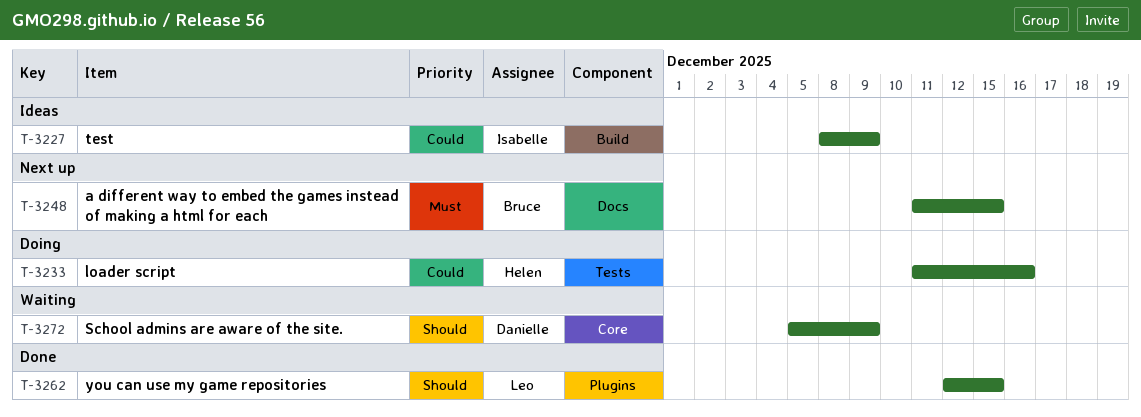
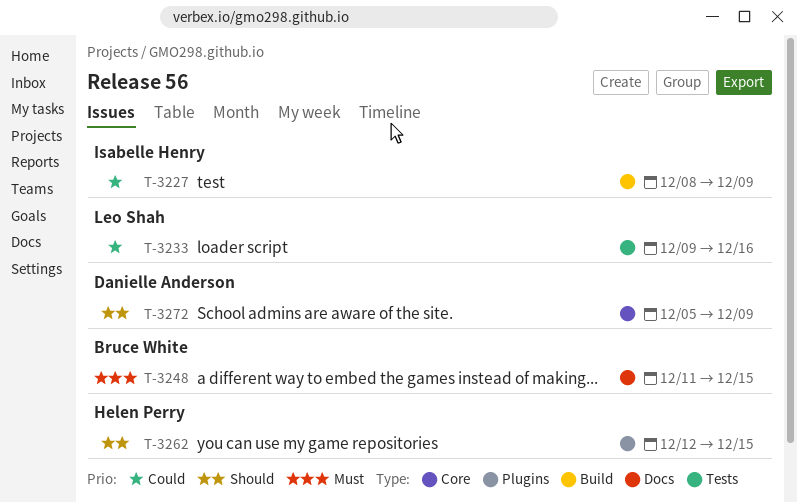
T-3233, owner: Helen Perry -> Leo Shah
T-3233, start: Dec 11 -> Dec 9
T-3262, owner: Leo Shah -> Helen Perry

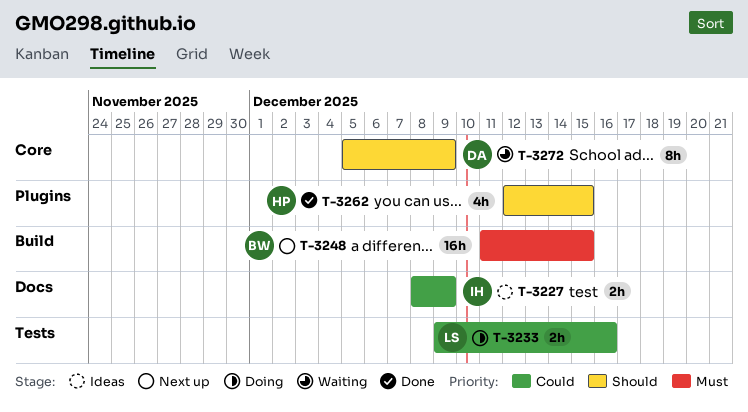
T-3227, label: Build -> Docs
T-3248, label: Docs -> Build

